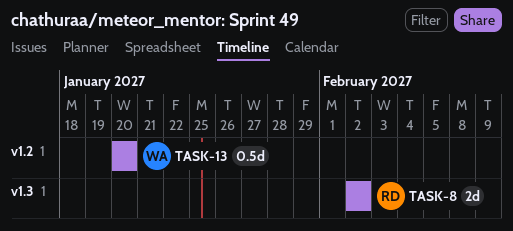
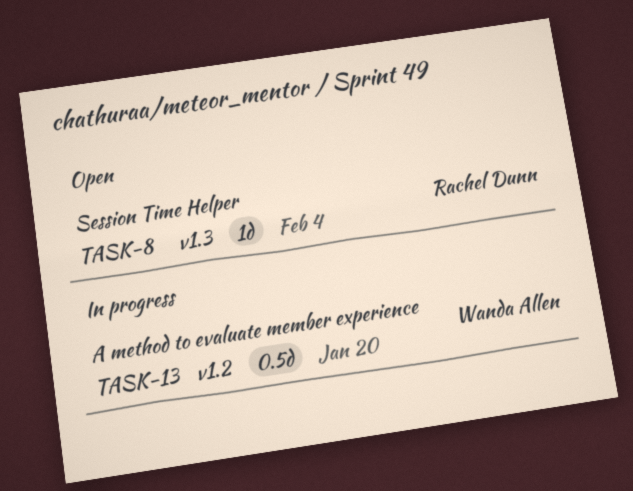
TASK-8, estimate: 2d -> 1d
TASK-8, due: Feb 2 -> Feb 4

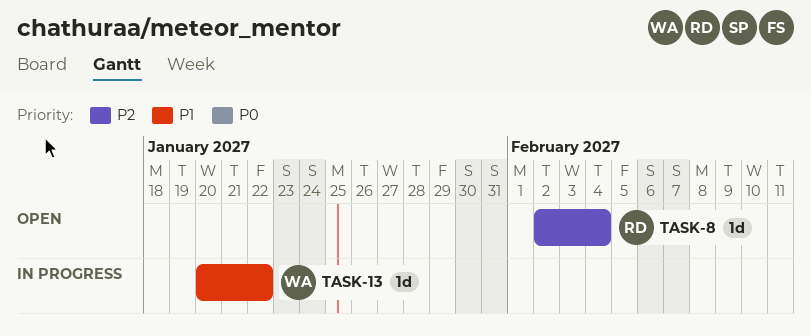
TASK-13, estimate: 0.5d -> 1d
TASK-13, due: Jan 20 -> Jan 22

